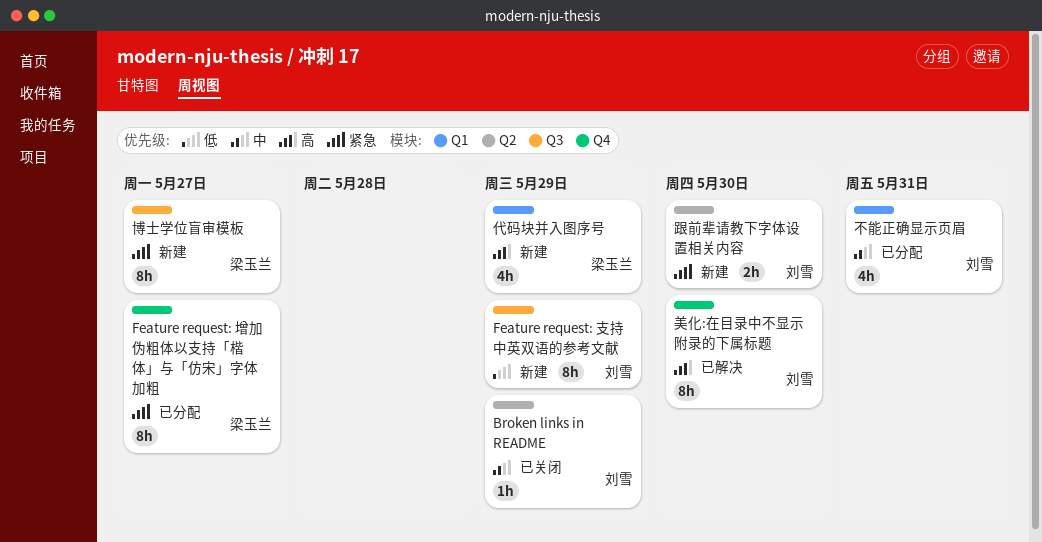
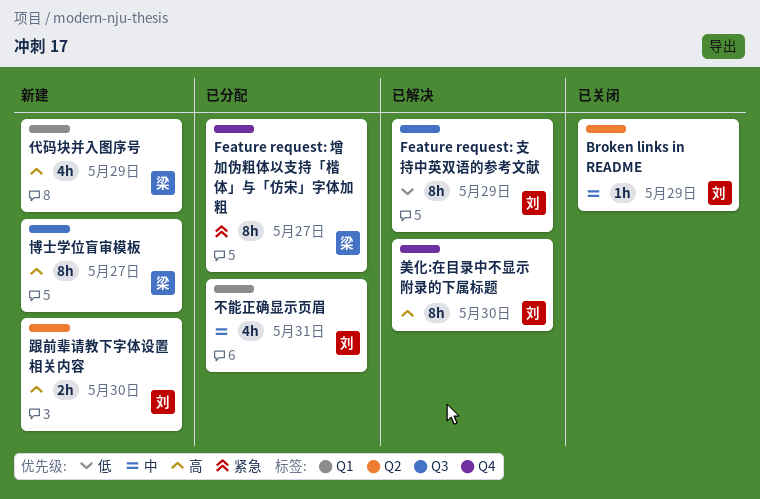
Feature request: 支持中英双语的参考文献, status: 新建 -> 已解决
博士学位盲审模板, priority: 紧急 -> 高
跟前辈请教下字体设置相关内容, priority: 紧急 -> 高

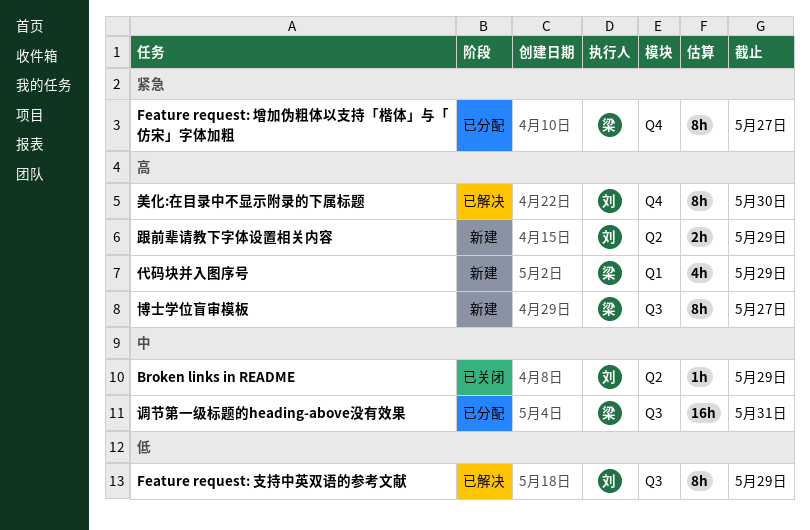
不能正确显示页眉: present -> none
调节第一级标题的heading-above没有效果: none -> present
跟前辈请教下字体设置相关内容, due: May 30 -> May 29

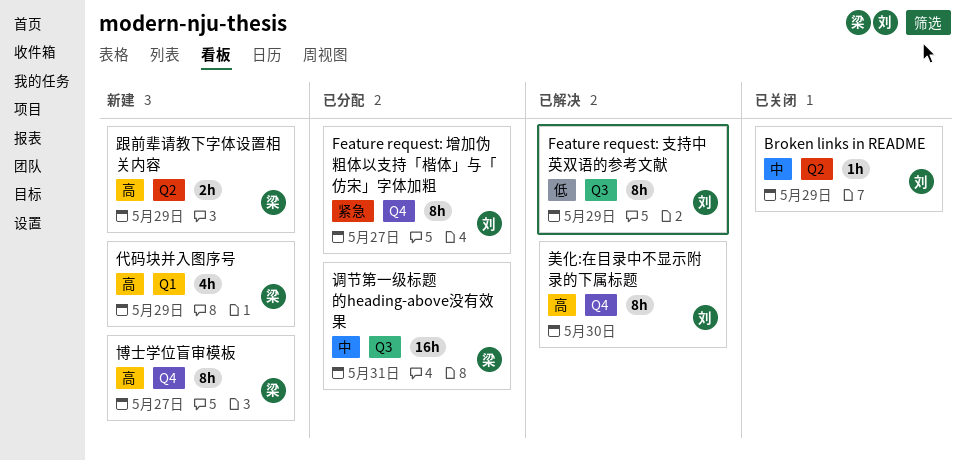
Feature request: 增加伪粗体以支持「楷体」与「仿宋」字体加粗, owner: 梁 -> 刘
博士学位盲审模板, label: Q3 -> Q4
跟前辈请教下字体设置相关内容, owner: 刘 -> 梁

